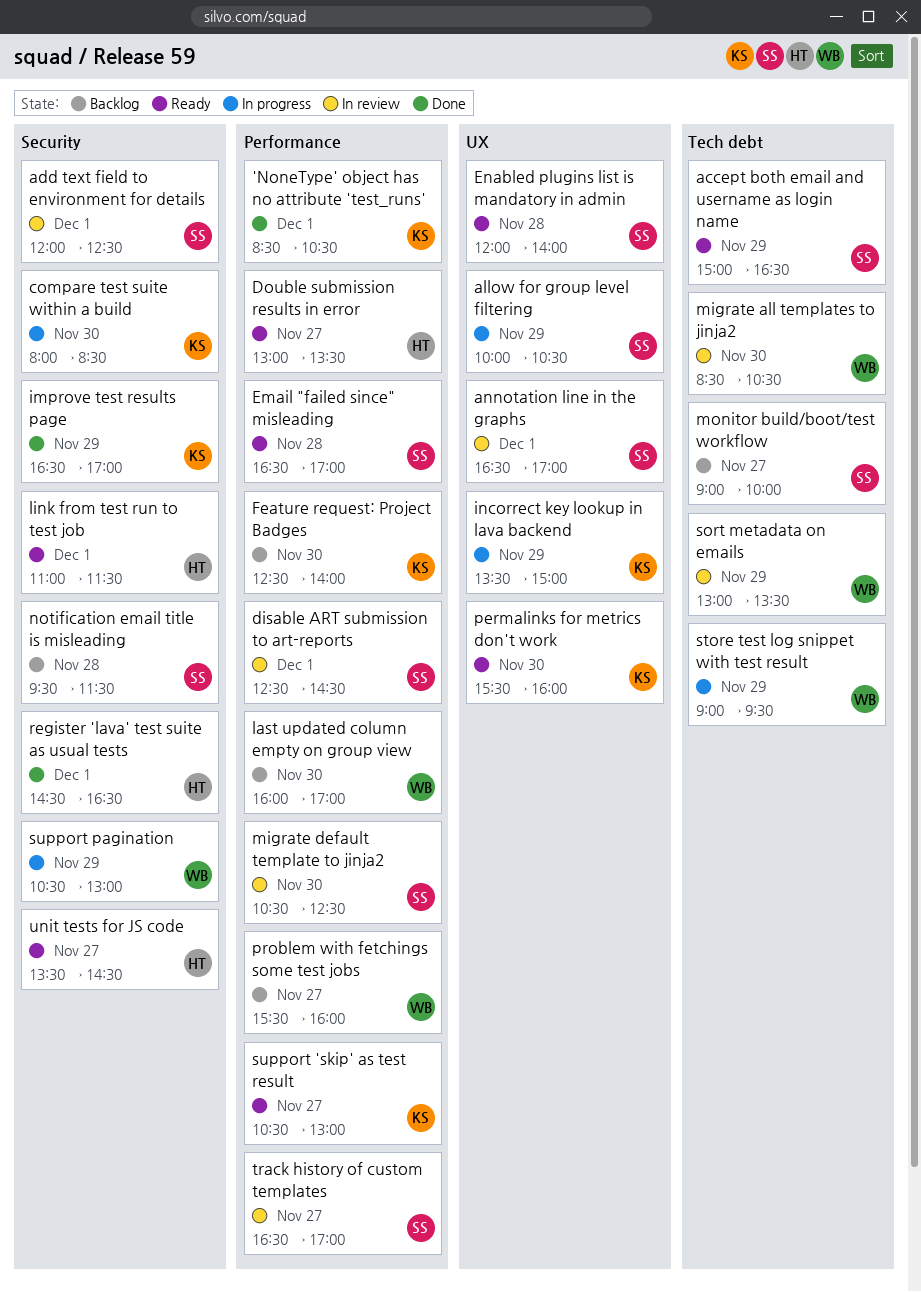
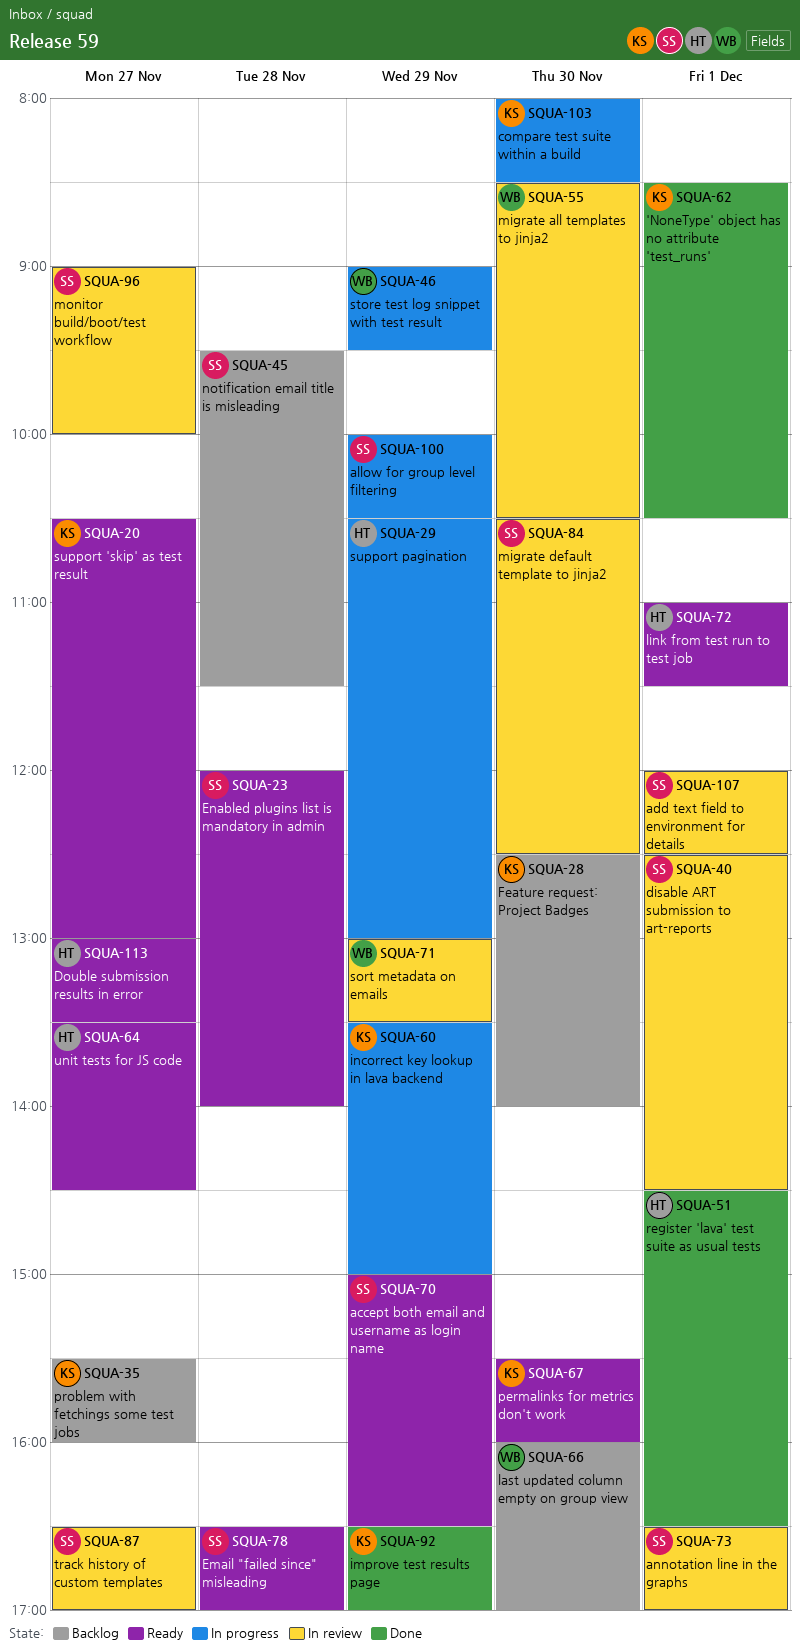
monitor build/boot/test workflow, status: Backlog -> In review
problem with fetchings some test jobs, owner: WB -> KS
support pagination, owner: WB -> HT

